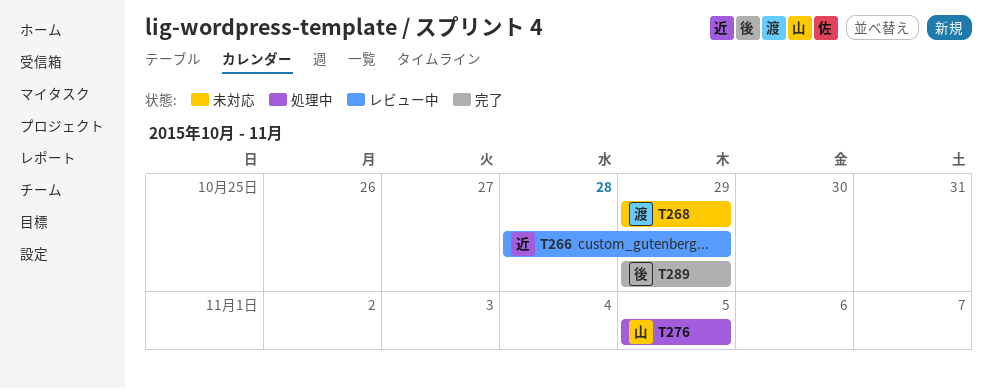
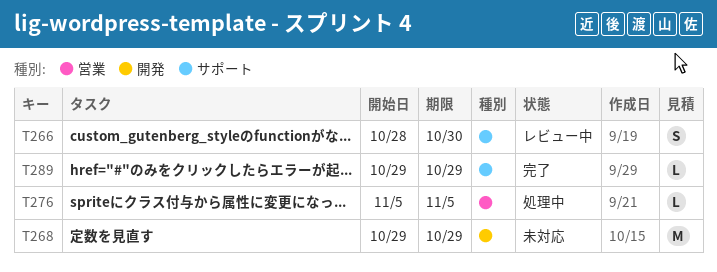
T266, due: Oct 29 -> Oct 30

